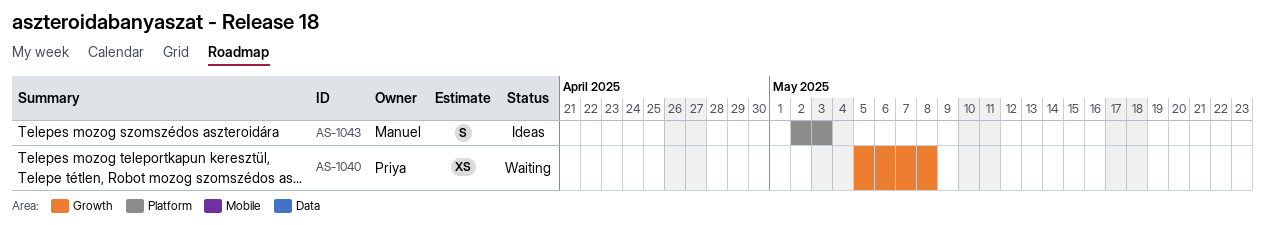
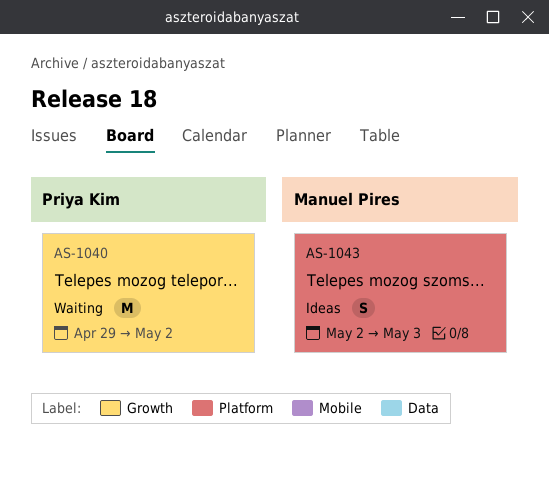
AS-1040, estimate: XS -> M
AS-1040, start: May 5 -> Apr 29
AS-1040, due: May 8 -> May 2

